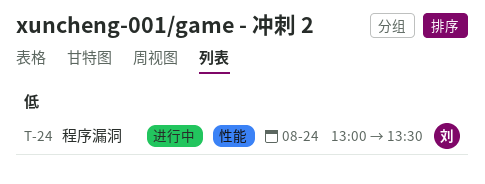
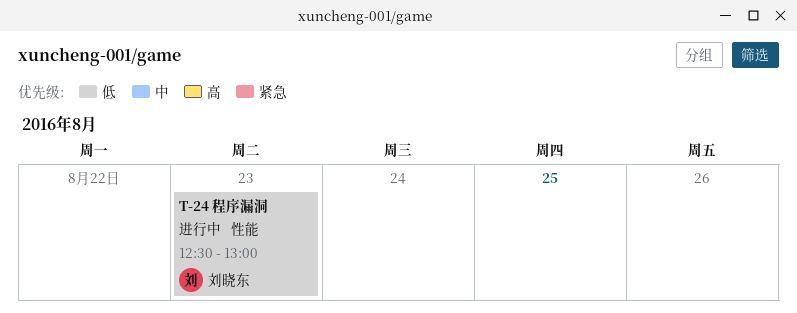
T-24, day: Aug 24 -> Aug 23
T-24, begins: 13:00 -> 12:30
T-24, ends: 13:30 -> 13:00

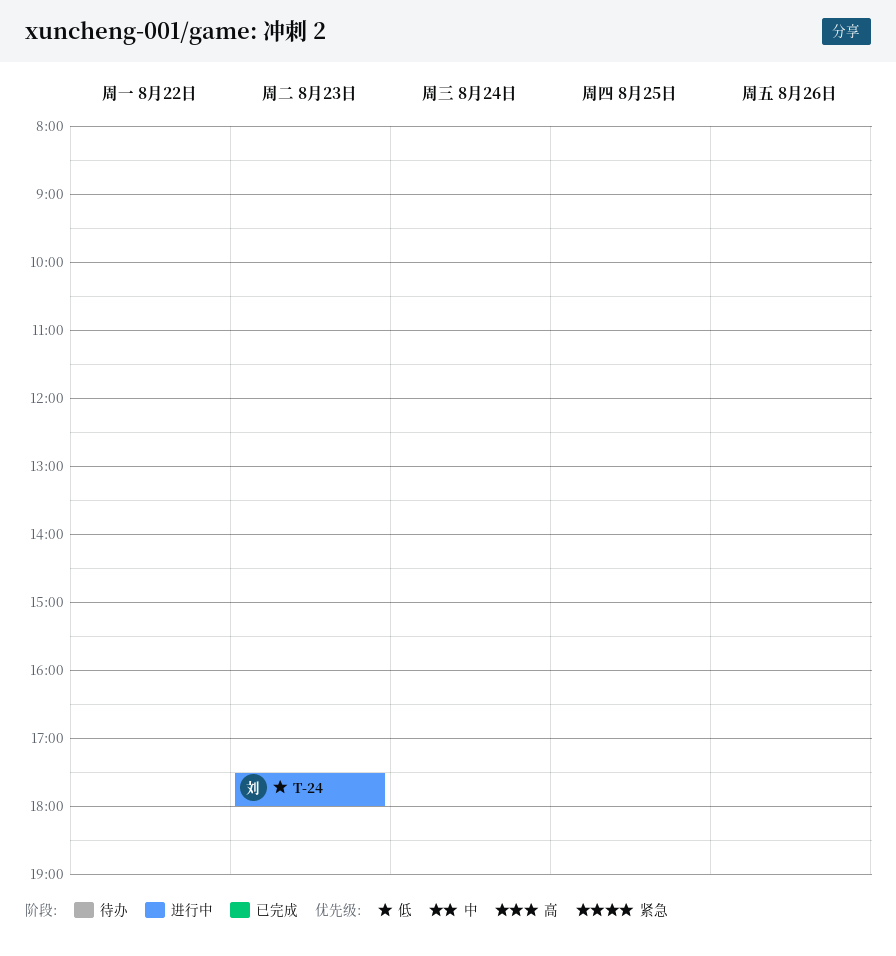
T-24, begins: 12:30 -> 17:30
T-24, ends: 13:00 -> 18:00

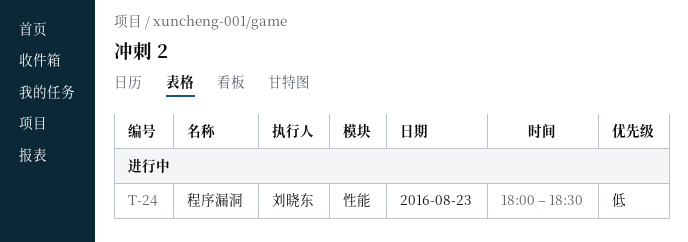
T-24, begins: 17:30 -> 18:00
T-24, ends: 18:00 -> 18:30

